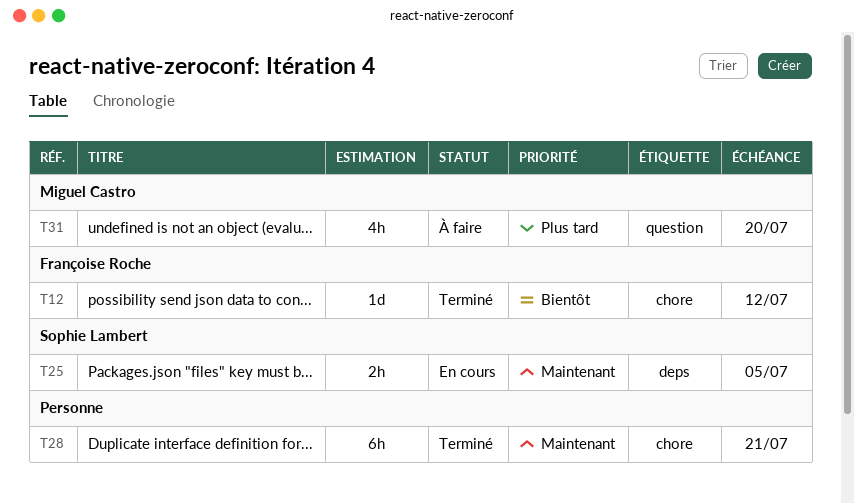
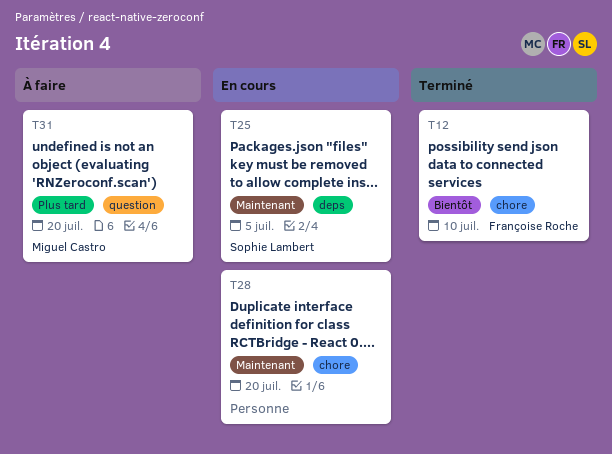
T12, due: Jul 12 -> Jul 10
T28, status: Terminé -> En cours
T28, due: Jul 21 -> Jul 20

